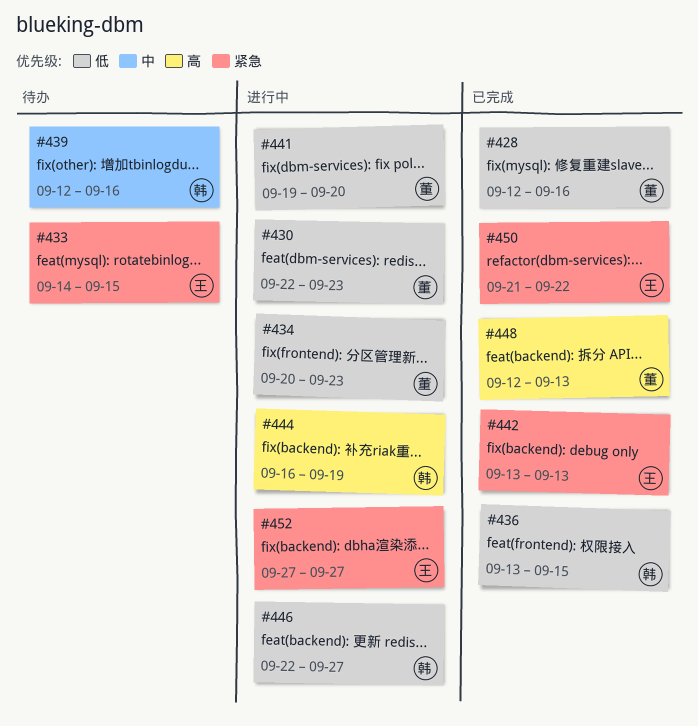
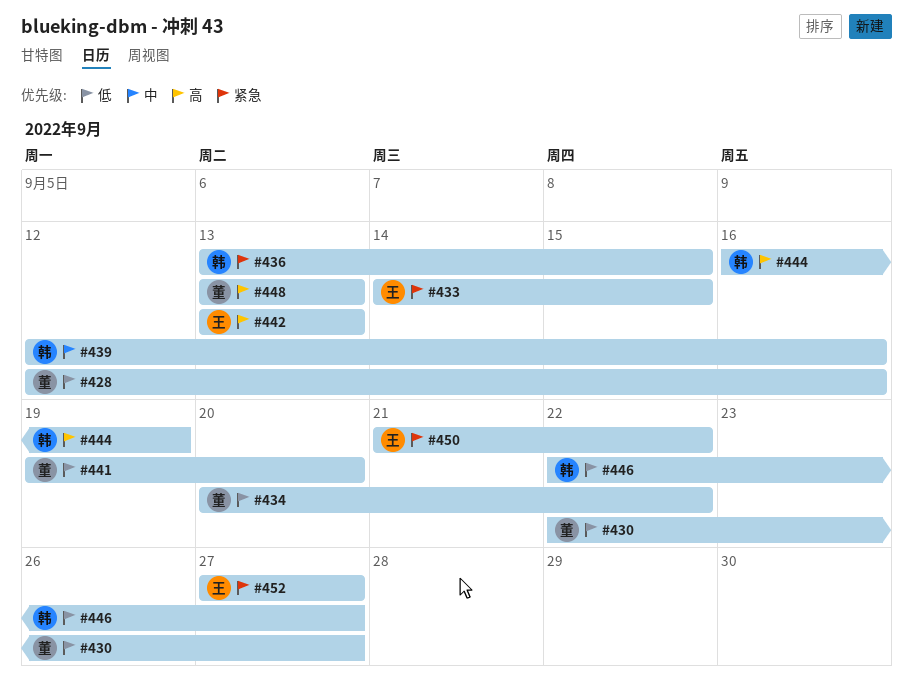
#430, due: Sep 23 -> Sep 27
#434, due: Sep 23 -> Sep 22
#436, priority: 低 -> 紧急
#442, priority: 紧急 -> 高
#448, start: Sep 12 -> Sep 13

